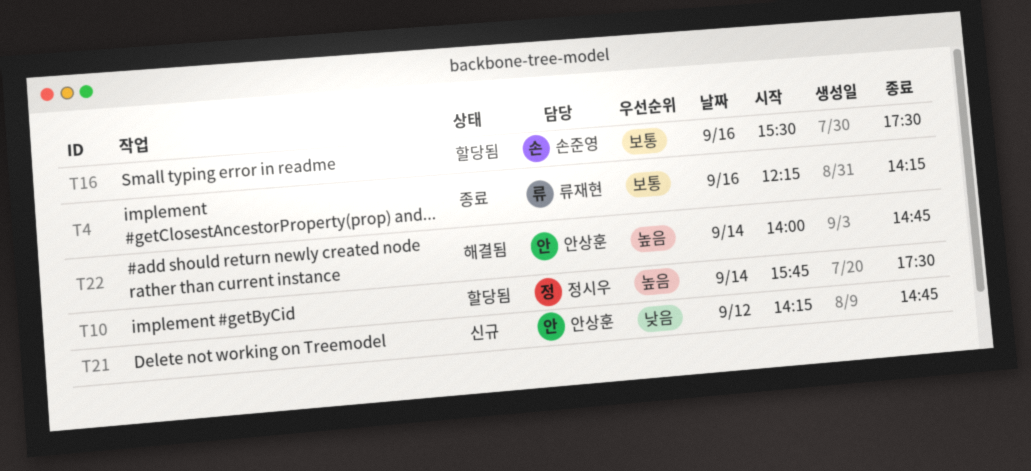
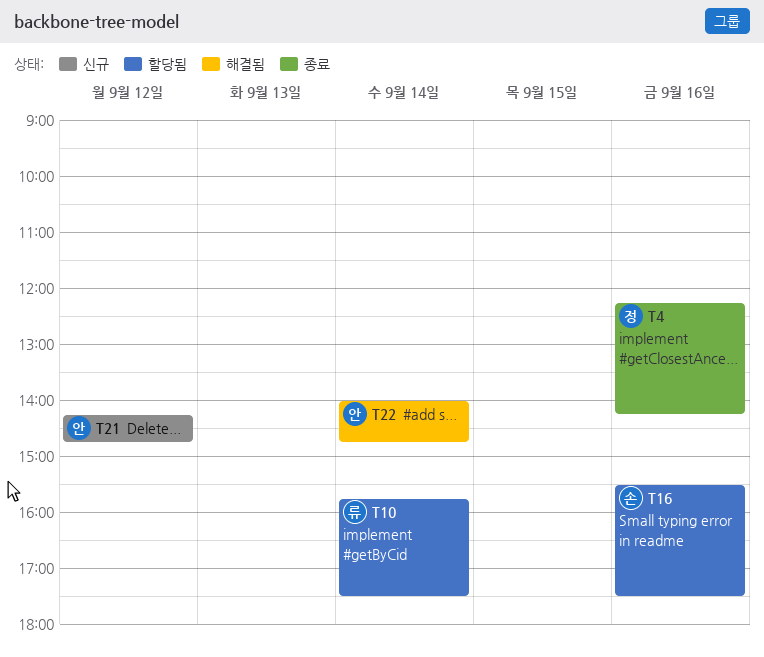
T4, owner: 류재현 -> 정시우
T10, owner: 정시우 -> 류재현

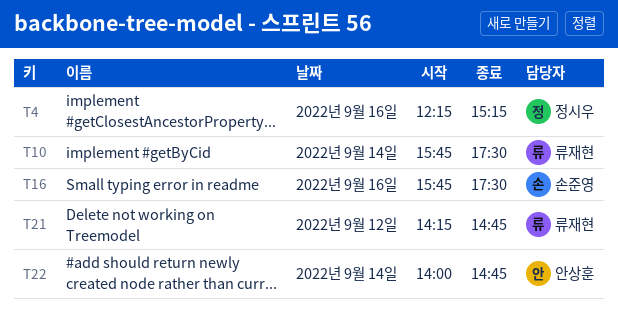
T4, ends: 14:15 -> 15:15
T16, begins: 15:30 -> 15:45
T21, owner: 안상훈 -> 류재현

